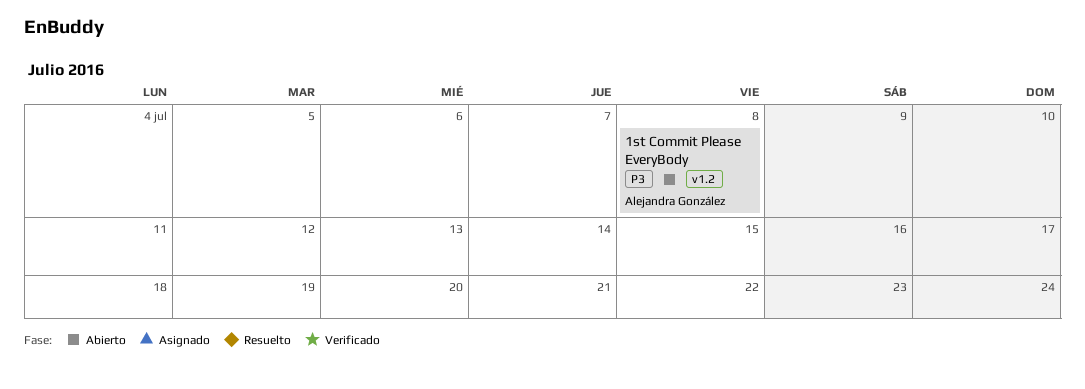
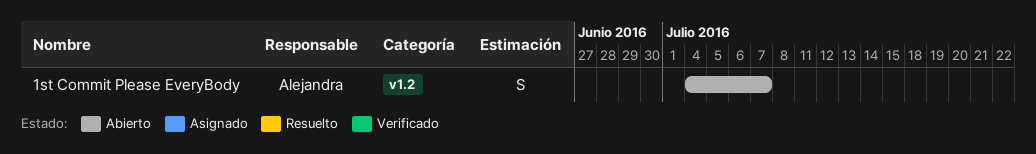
1st Commit Please EveryBody, due: Jul 8 -> Jul 7

